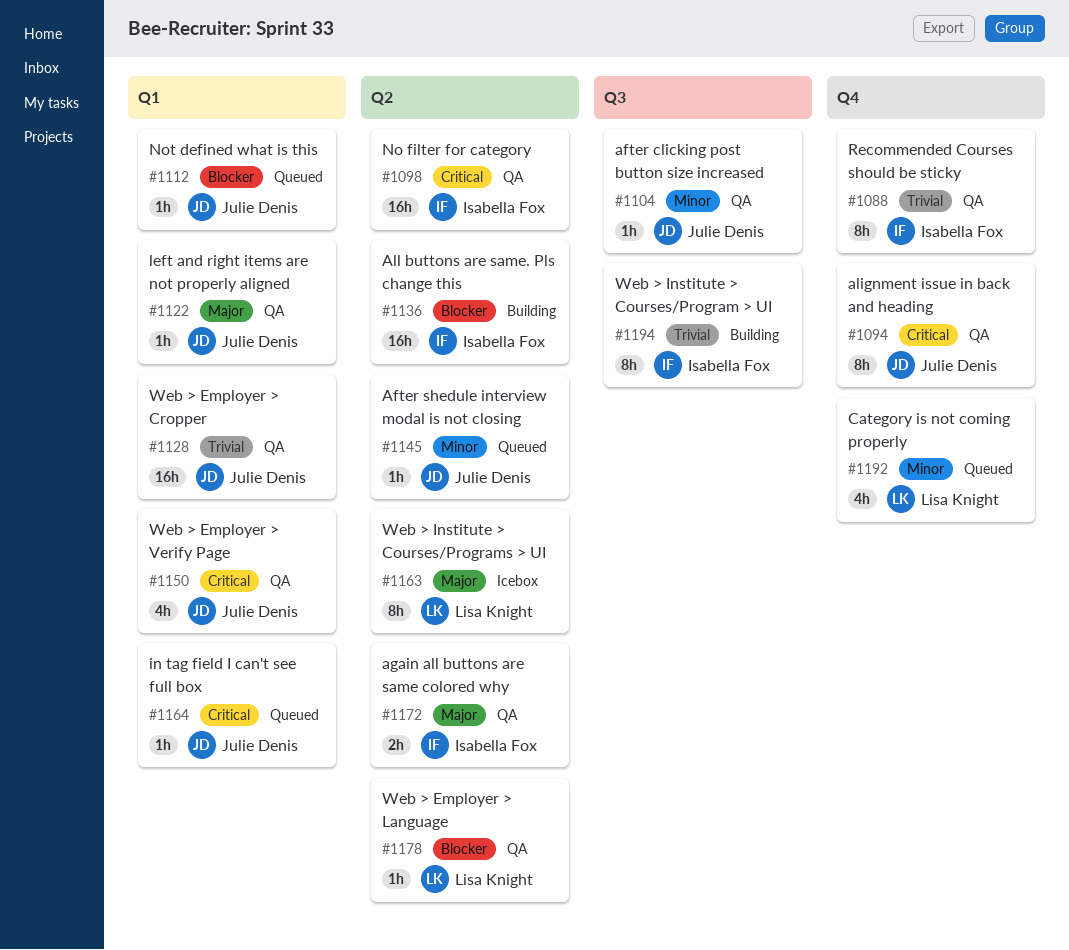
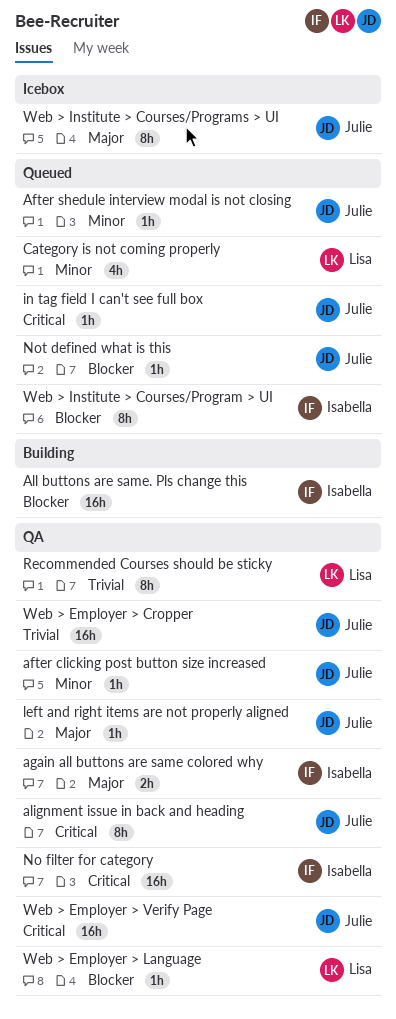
Recommended Courses should be sticky, owner: Isabella Fox -> Lisa Knight
Web > Employer > Verify Page, estimate: 4h -> 16h
Web > Institute > Courses/Program > UI, status: Building -> Queued
Web > Institute > Courses/Program > UI, priority: Trivial -> Blocker
Web > Institute > Courses/Programs > UI, owner: Lisa Knight -> Julie Denis

